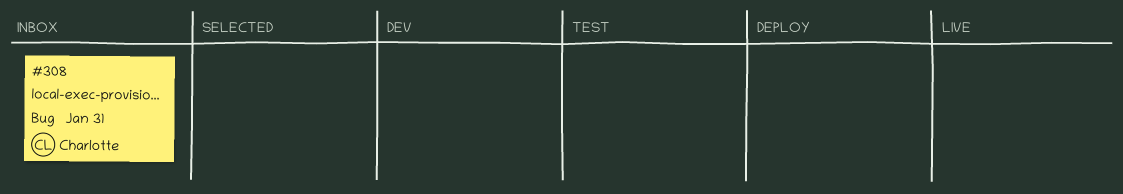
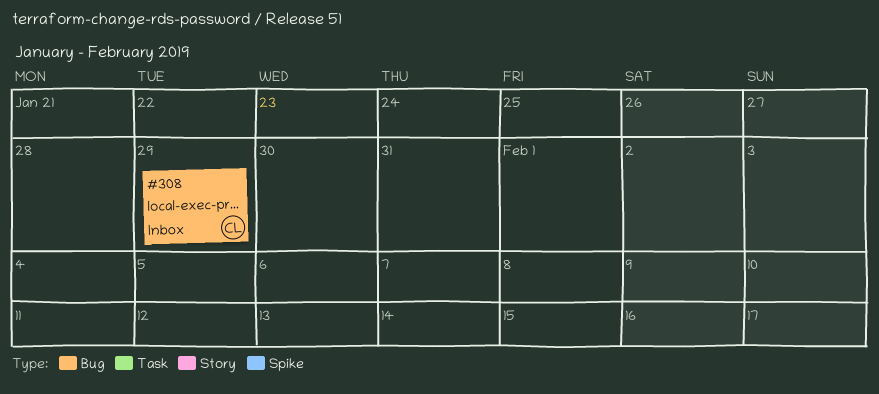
#308, due: Jan 31 -> Jan 29

